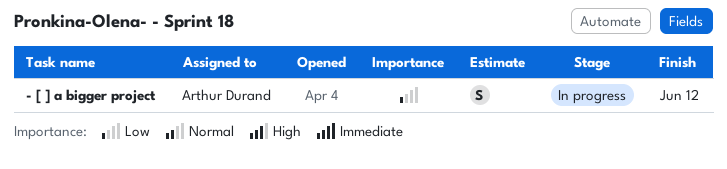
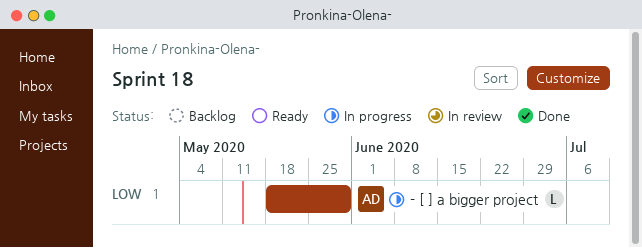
- [ ] a bigger project, estimate: S -> L
- [ ] a bigger project, due: Jun 12 -> May 29

